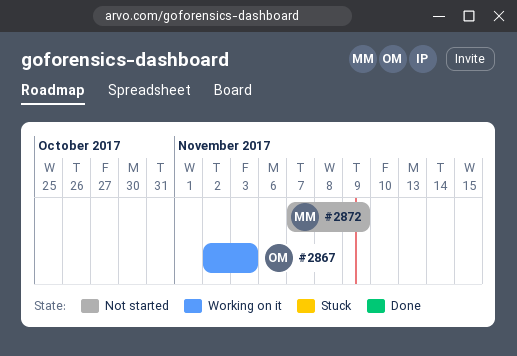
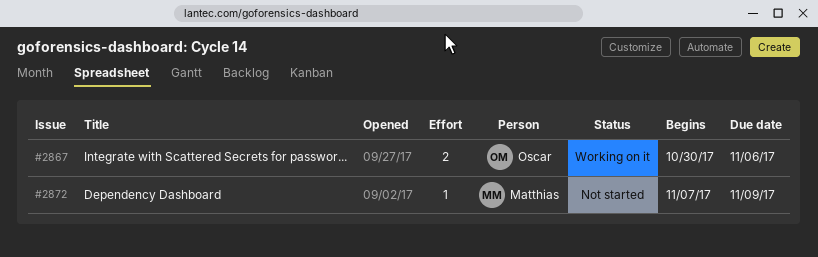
#2867, start: Nov 2 -> Oct 30
#2867, due: Nov 3 -> Nov 6

